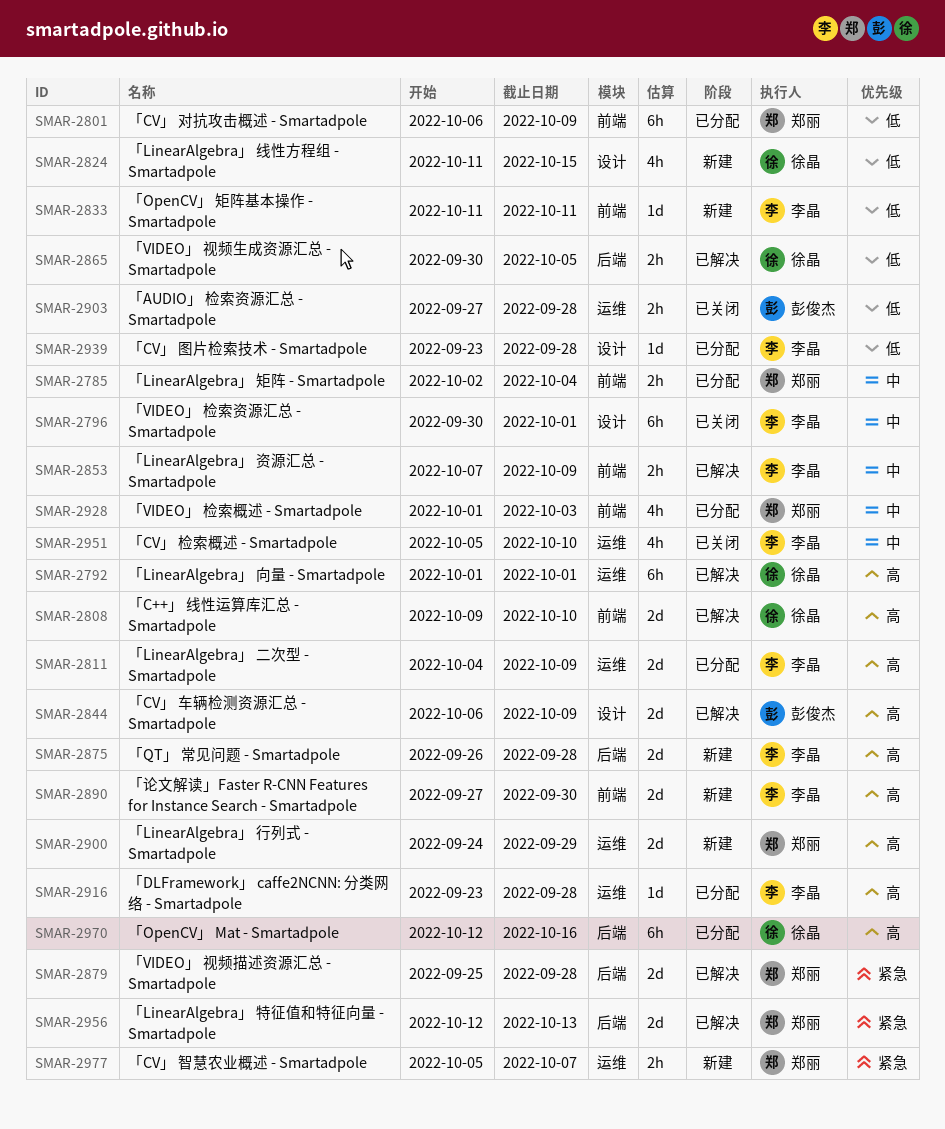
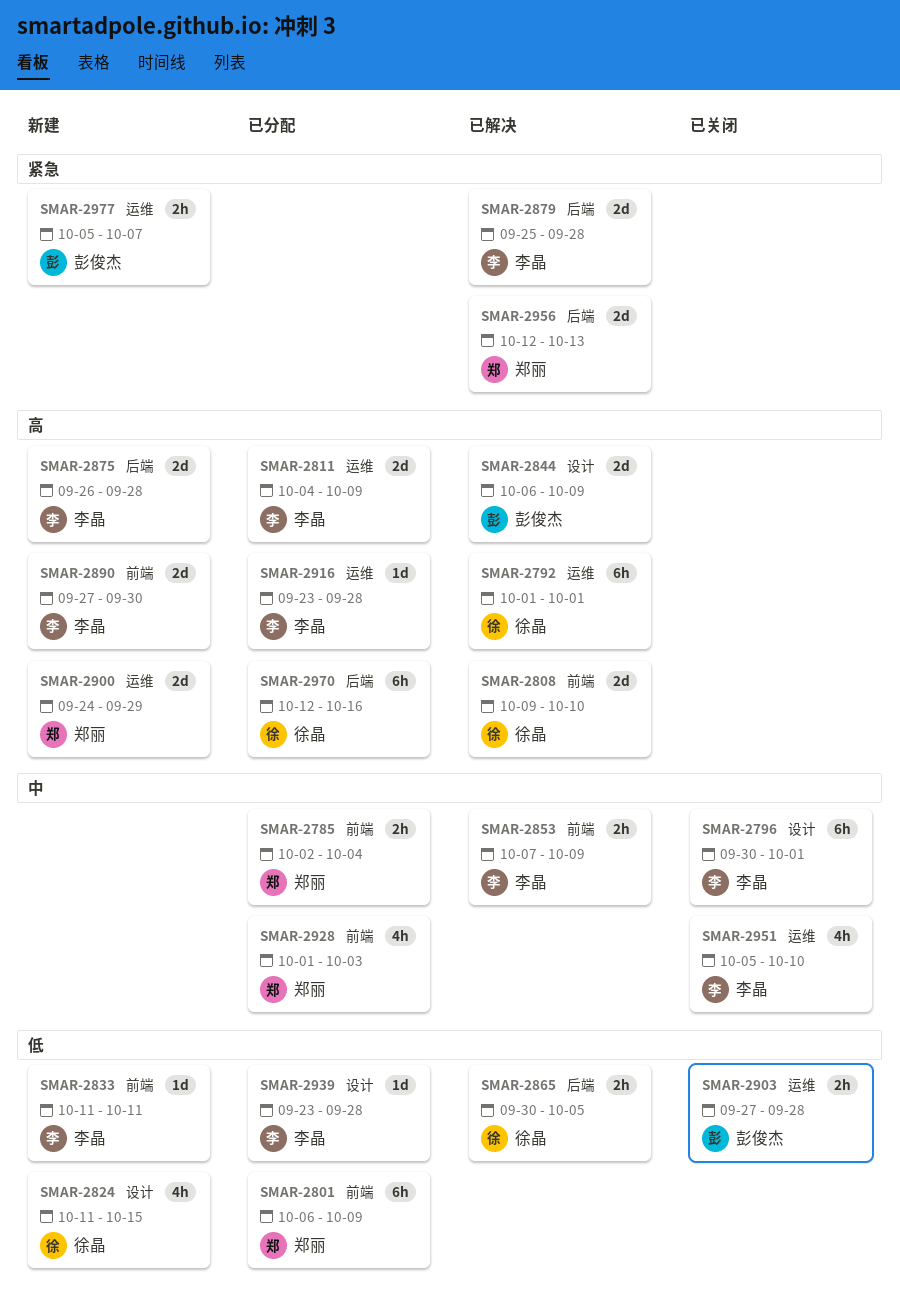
SMAR-2879, owner: 郑丽 -> 李晶
SMAR-2977, owner: 郑丽 -> 彭俊杰

